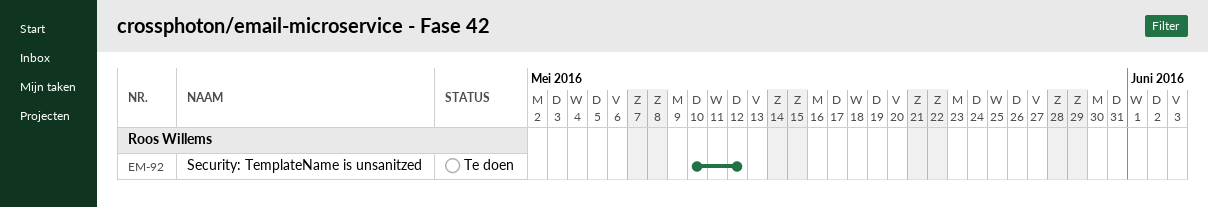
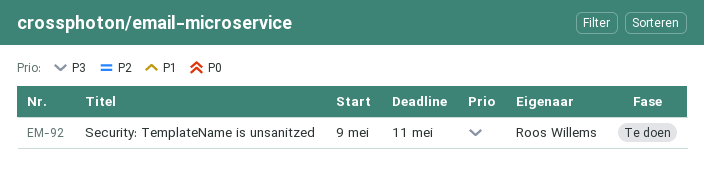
EM-92, start: May 10 -> May 9
EM-92, due: May 12 -> May 11

